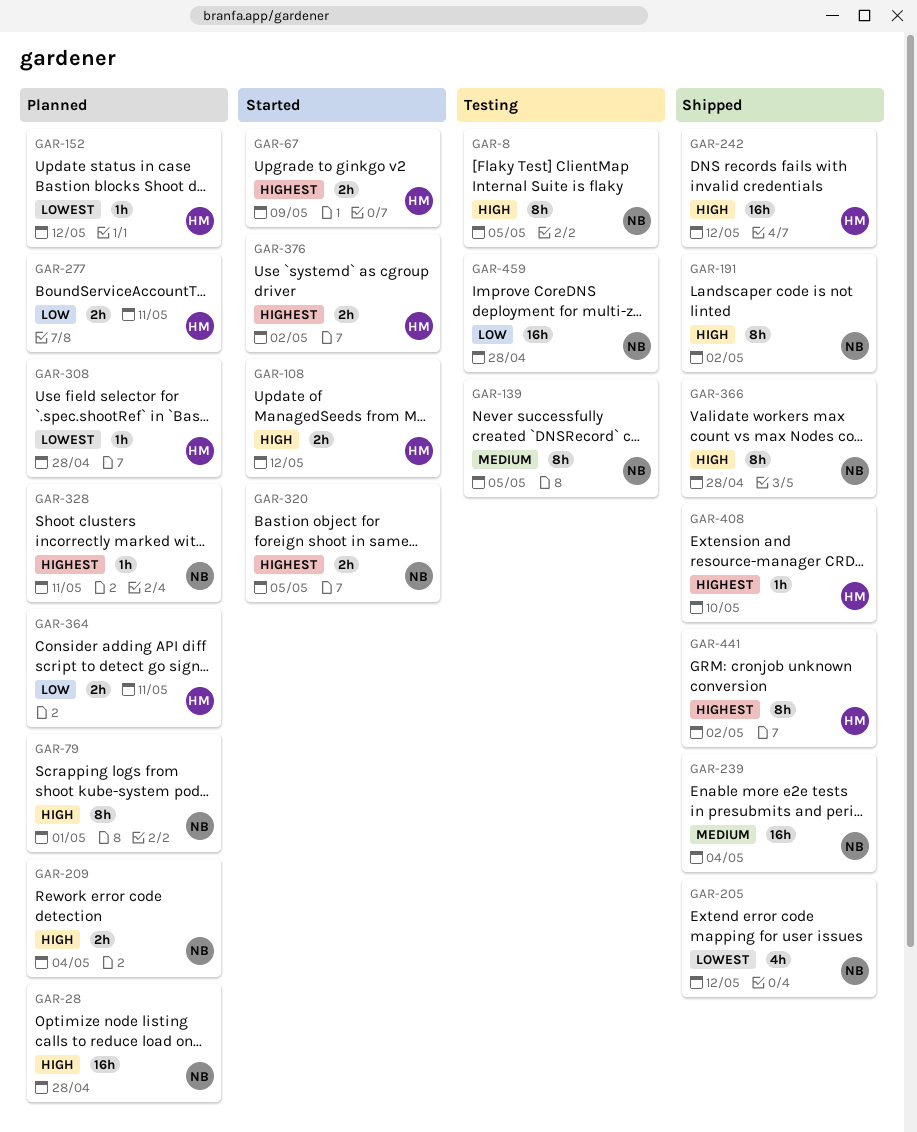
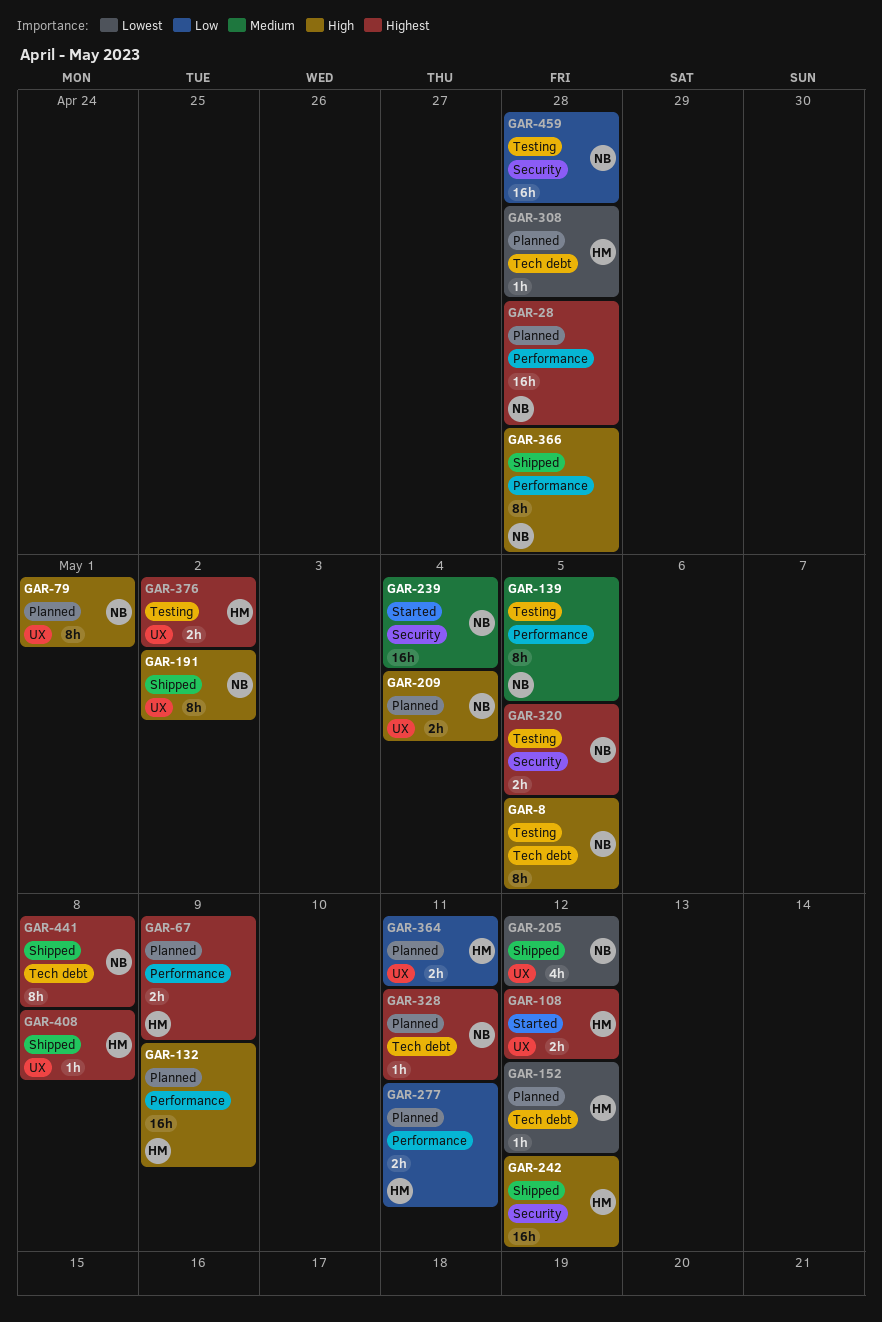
GAR-28, priority: High -> Highest
GAR-67, status: Started -> Planned
GAR-108, priority: High -> Highest
GAR-132: none -> present
GAR-239, status: Shipped -> Started
GAR-320, status: Started -> Testing
GAR-376, status: Started -> Testing
GAR-408, due: May 10 -> May 8
GAR-441, owner: HM -> NB
GAR-441, due: May 2 -> May 8

